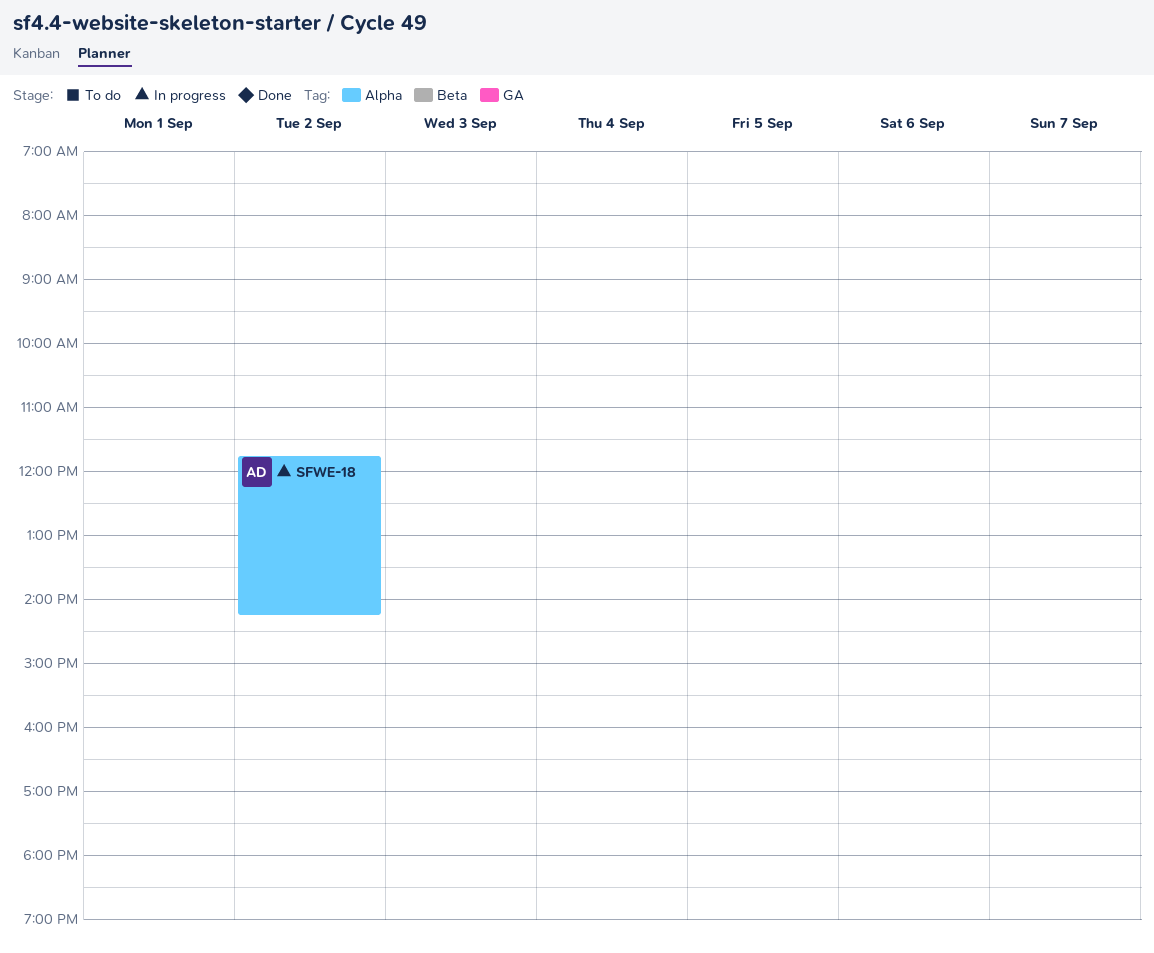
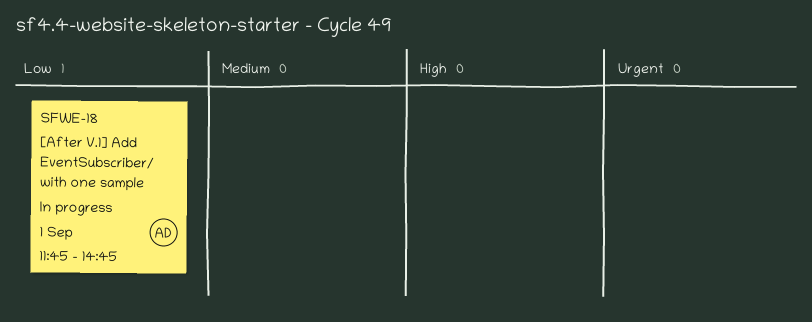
SFWE-18, day: Sep 2 -> Sep 1
SFWE-18, ends: 14:15 -> 14:45

